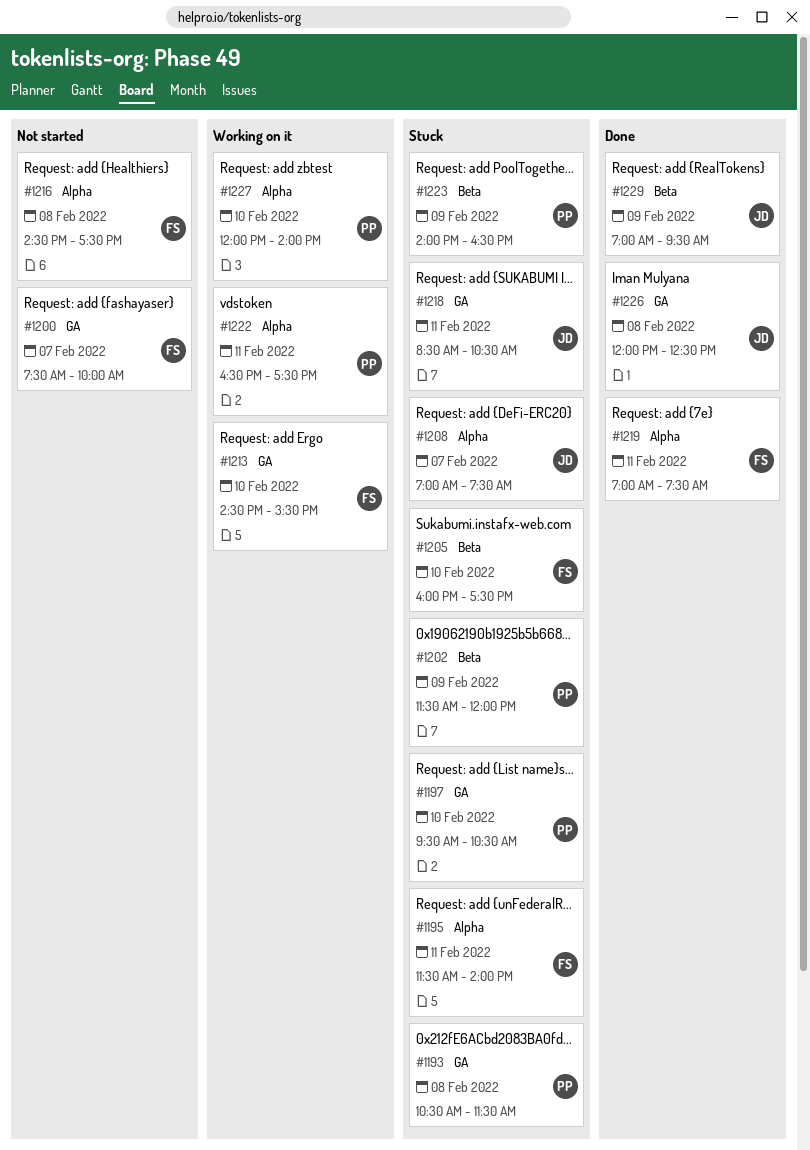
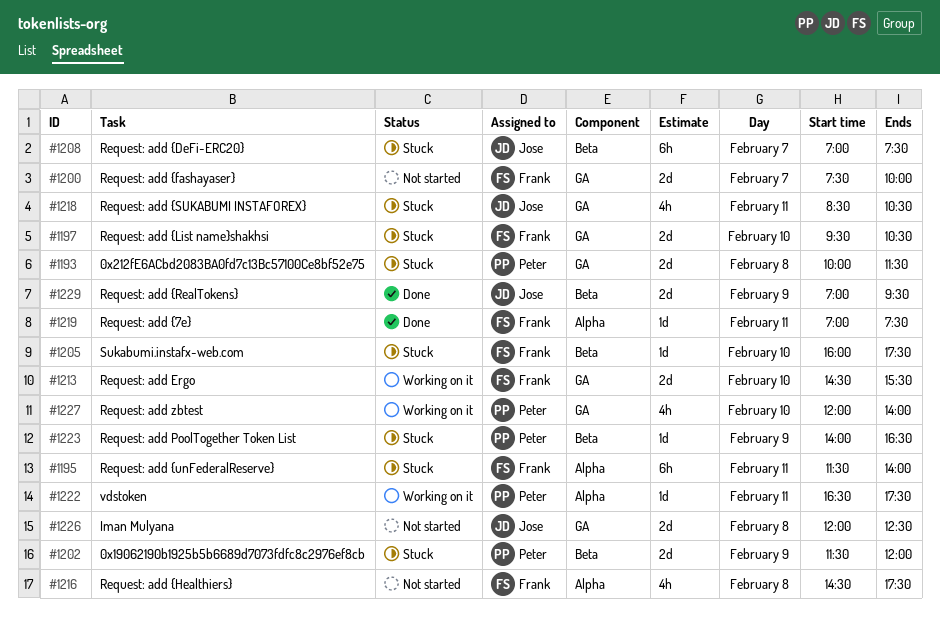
#1193, begins: 10:30 -> 10:00
#1197, owner: Peter -> Frank
#1208, label: Alpha -> Beta
#1226, status: Done -> Not started
#1227, label: Alpha -> GA

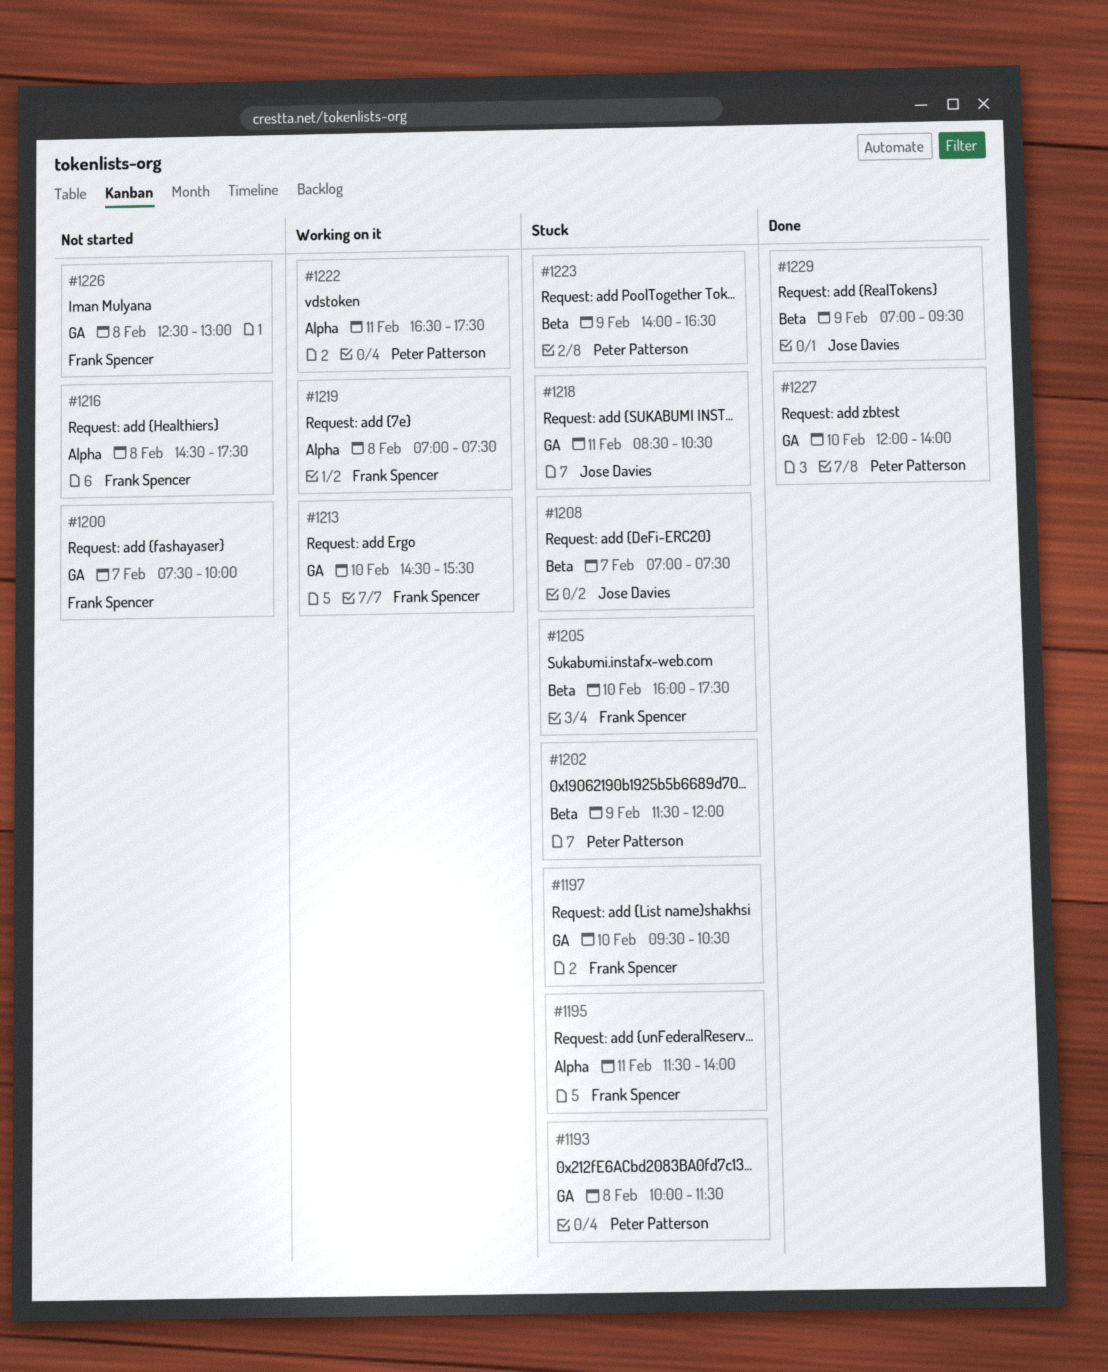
#1219, status: Done -> Working on it
#1219, day: Feb 11 -> Feb 8
#1226, owner: Jose Davies -> Frank Spencer
#1226, begins: 12:00 -> 12:30
#1226, ends: 12:30 -> 13:00
#1227, status: Working on it -> Done

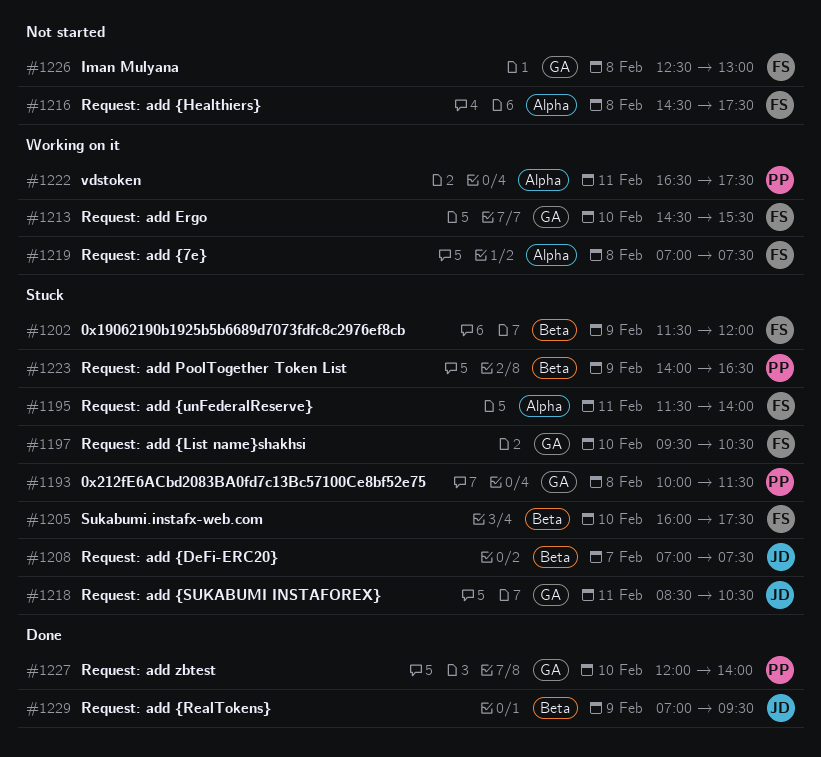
#1200: present -> none
#1202, owner: Peter Patterson -> Frank Spencer

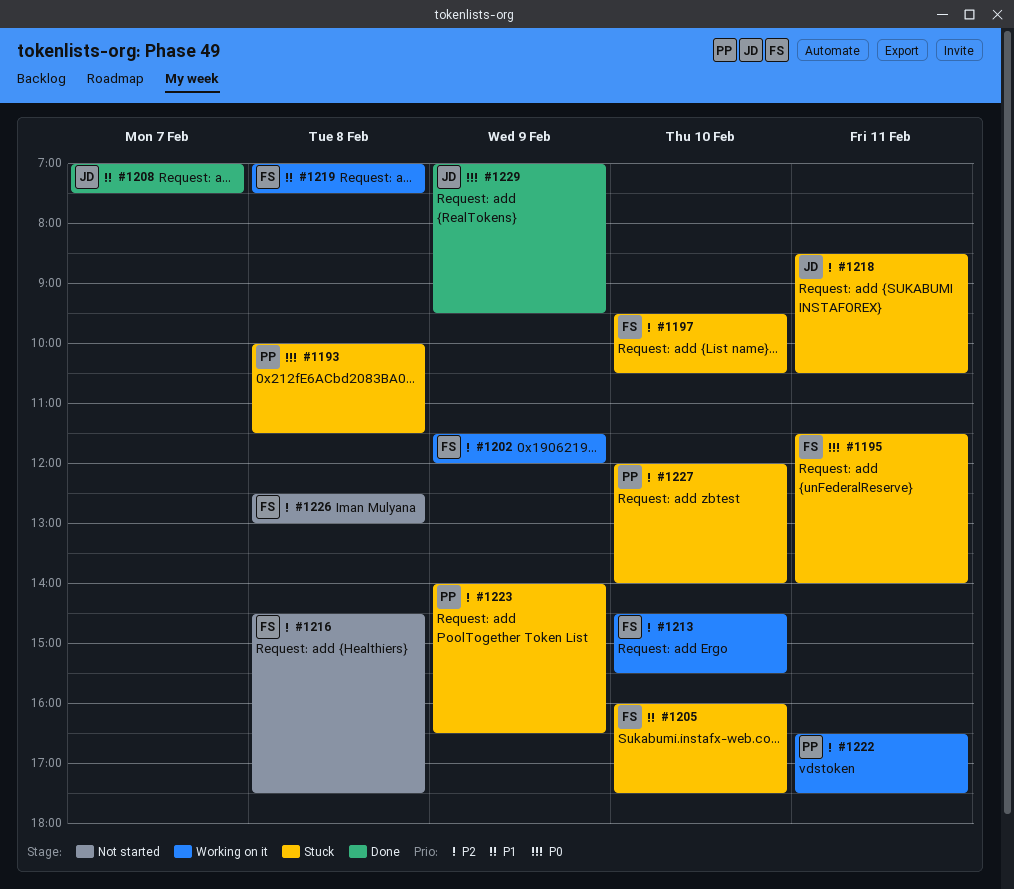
#1202, status: Stuck -> Working on it
#1208, status: Stuck -> Done
#1227, status: Done -> Stuck

